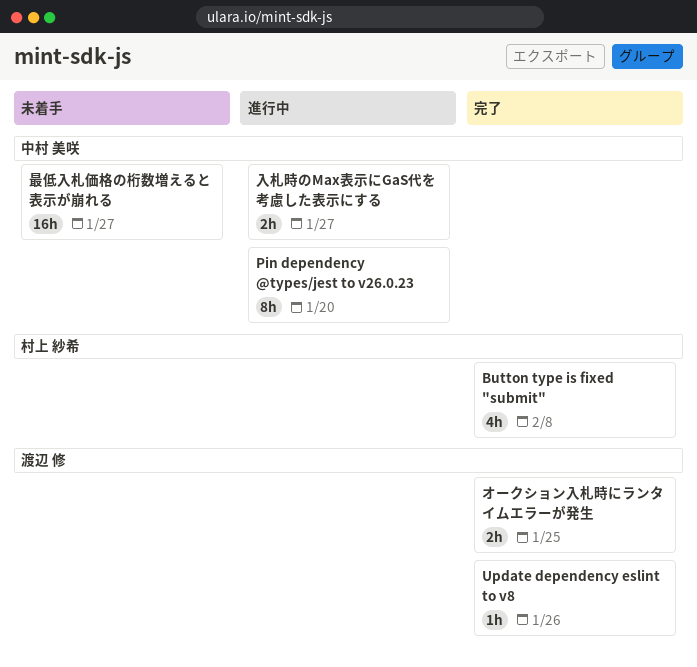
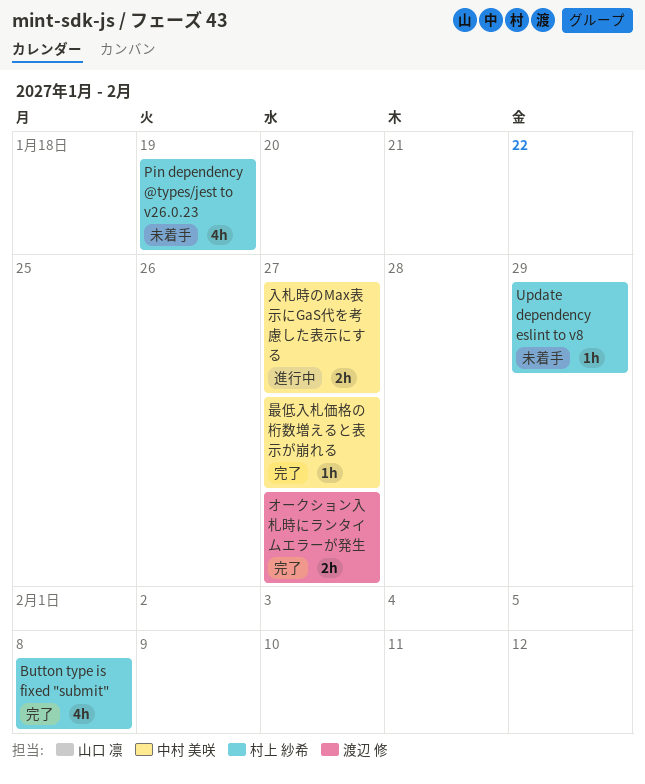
Pin dependency @types/jest to v26.0.23, status: 進行中 -> 未着手
Pin dependency @types/jest to v26.0.23, owner: 中村 美咲 -> 村上 紗希
Pin dependency @types/jest to v26.0.23, estimate: 8h -> 4h
Pin dependency @types/jest to v26.0.23, due: Jan 20 -> Jan 19
Update dependency eslint to v8, status: 完了 -> 未着手
Update dependency eslint to v8, owner: 渡辺 修 -> 村上 紗希
Update dependency eslint to v8, due: Jan 26 -> Jan 29
オークション入札時にランタイムエラーが発生, due: Jan 25 -> Jan 27
最低入札価格の桁数増えると表示が崩れる, status: 未着手 -> 完了
最低入札価格の桁数増えると表示が崩れる, estimate: 16h -> 1h

